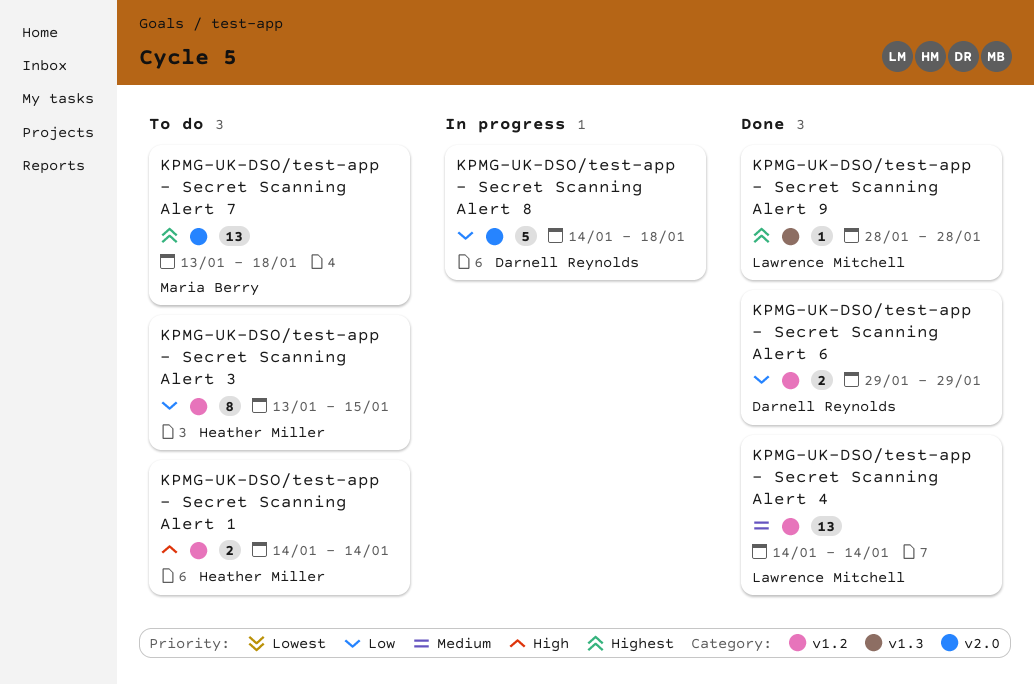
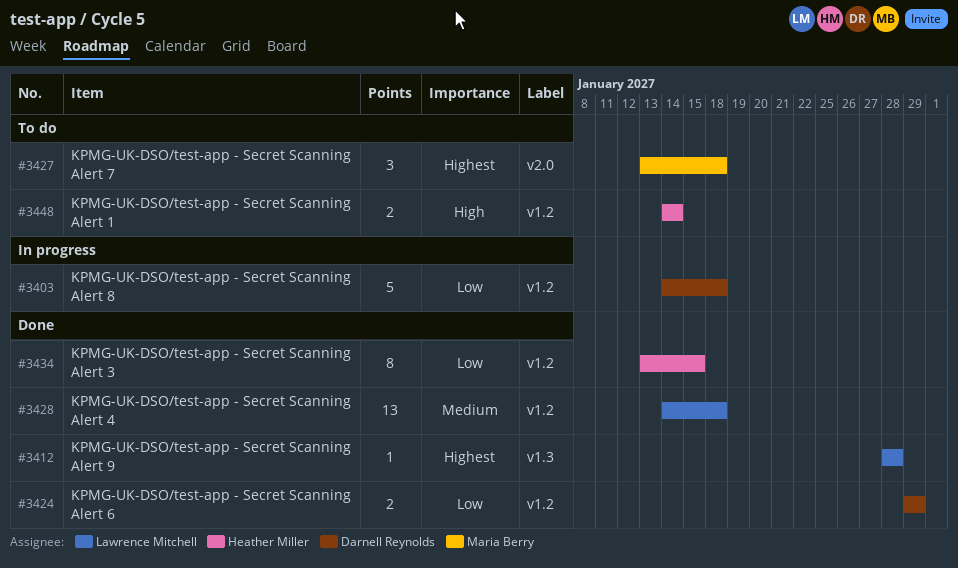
KPMG-UK-DSO/test-app - Secret Scanning Alert 3, status: To do -> Done
KPMG-UK-DSO/test-app - Secret Scanning Alert 4, due: Jan 14 -> Jan 18
KPMG-UK-DSO/test-app - Secret Scanning Alert 7, estimate: 13 -> 3
KPMG-UK-DSO/test-app - Secret Scanning Alert 8, label: v2.0 -> v1.2

